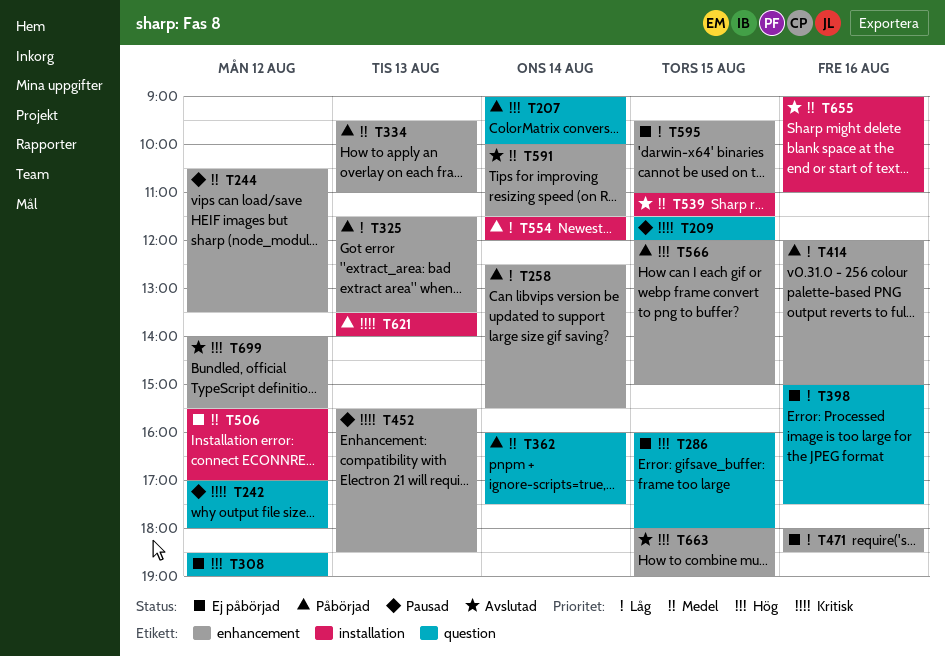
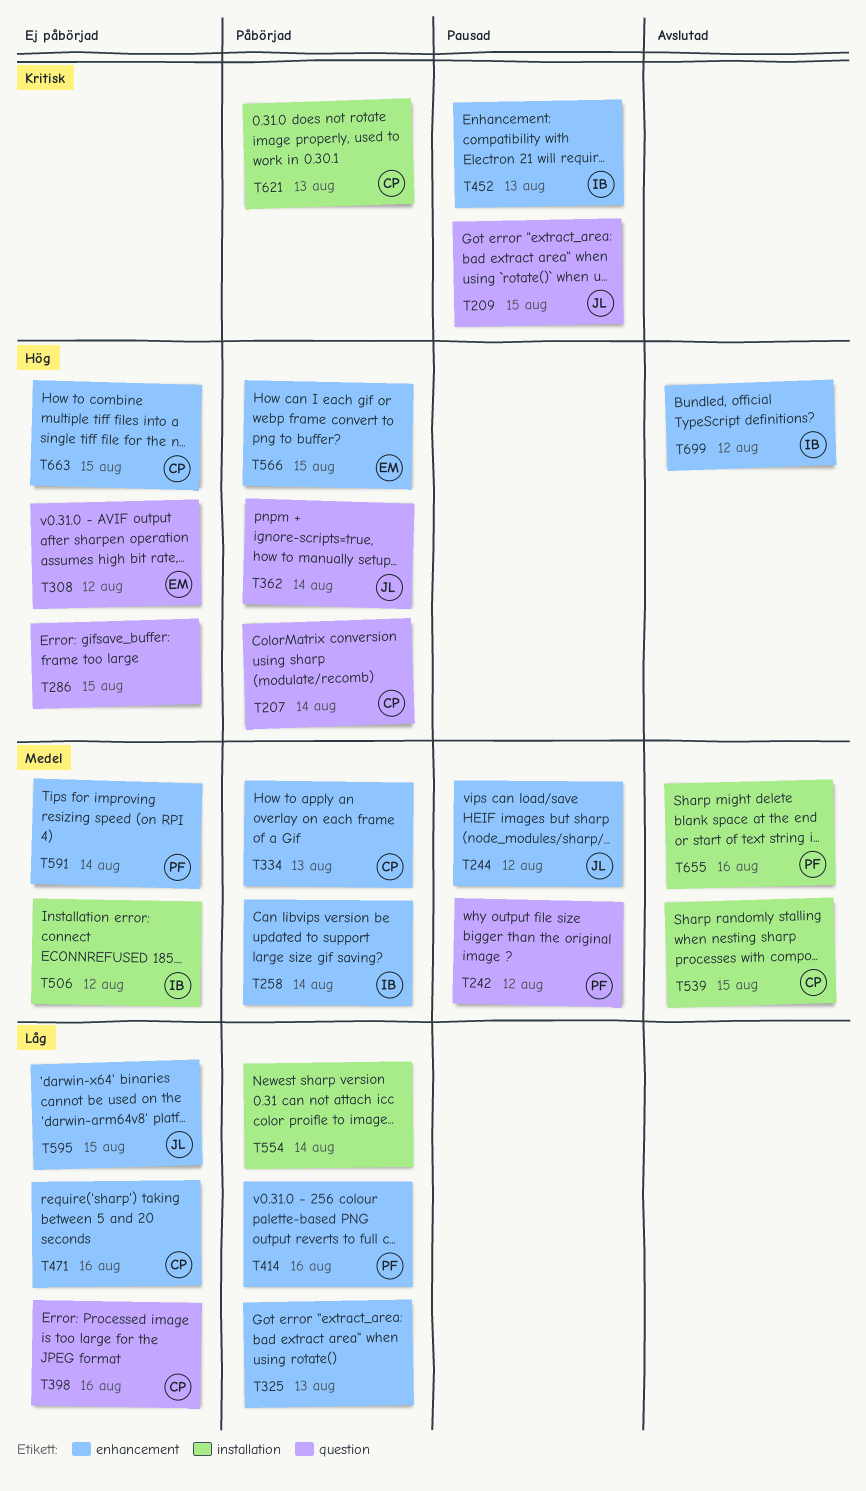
T242, priority: Kritisk -> Medel
T258, priority: Låg -> Medel
T362, priority: Medel -> Hög
T591, status: Avslutad -> Ej påbörjad
T663, status: Avslutad -> Ej påbörjad

